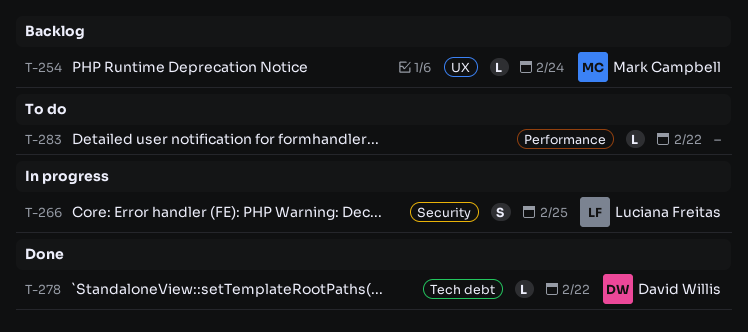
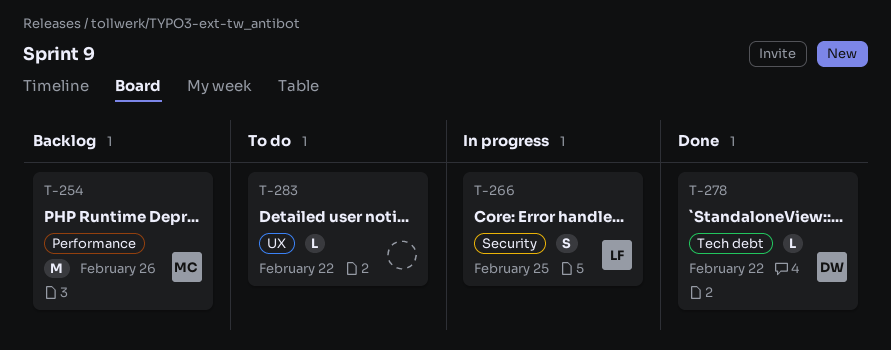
T-254, label: UX -> Performance
T-254, estimate: L -> M
T-254, due: Feb 24 -> Feb 26
T-283, label: Performance -> UX

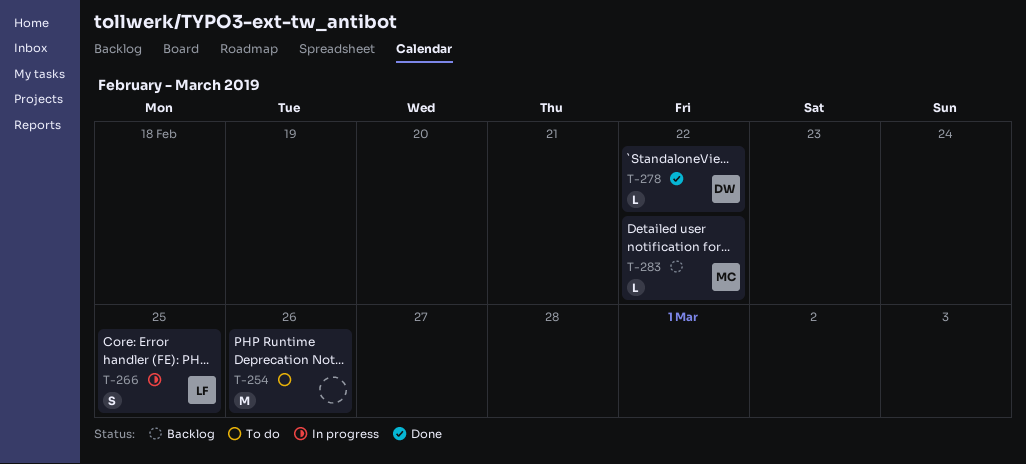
T-254, status: Backlog -> To do
T-254, owner: MC -> none
T-283, status: To do -> Backlog
T-283, owner: none -> MC

